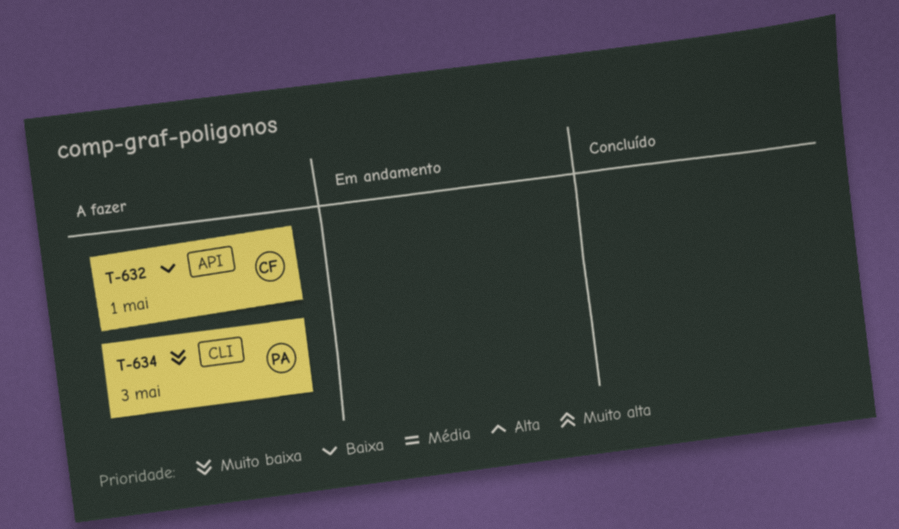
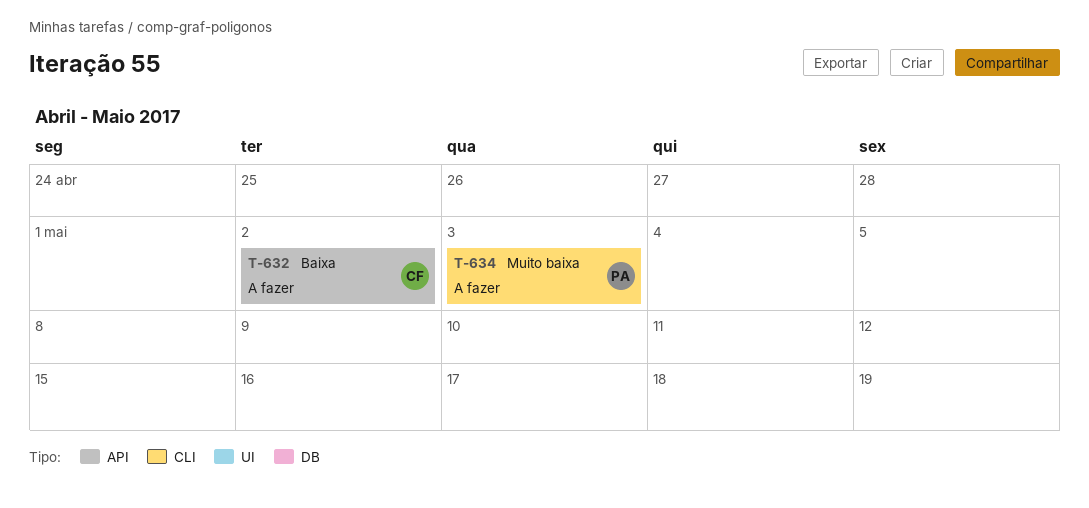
T-632, due: May 1 -> May 2

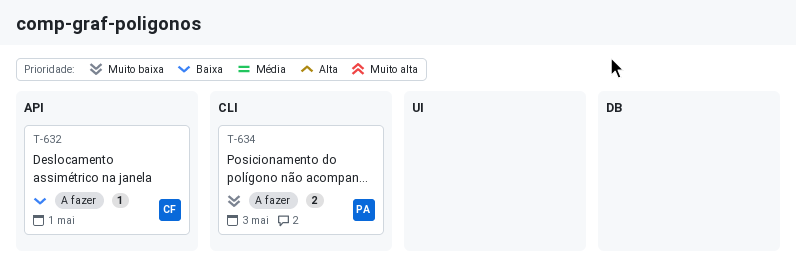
T-632, due: May 2 -> May 1

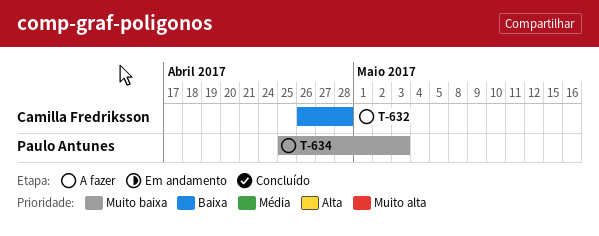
T-632, due: May 1 -> Apr 28

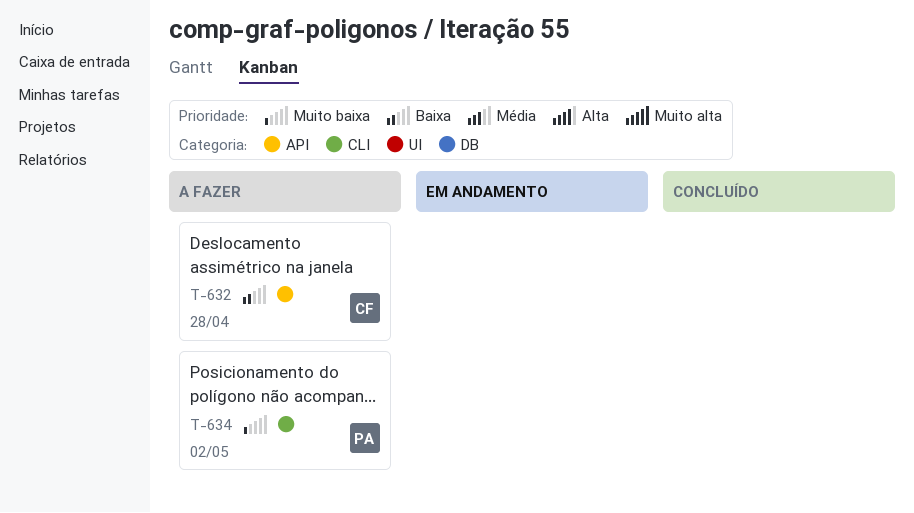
T-634, due: May 3 -> May 2

